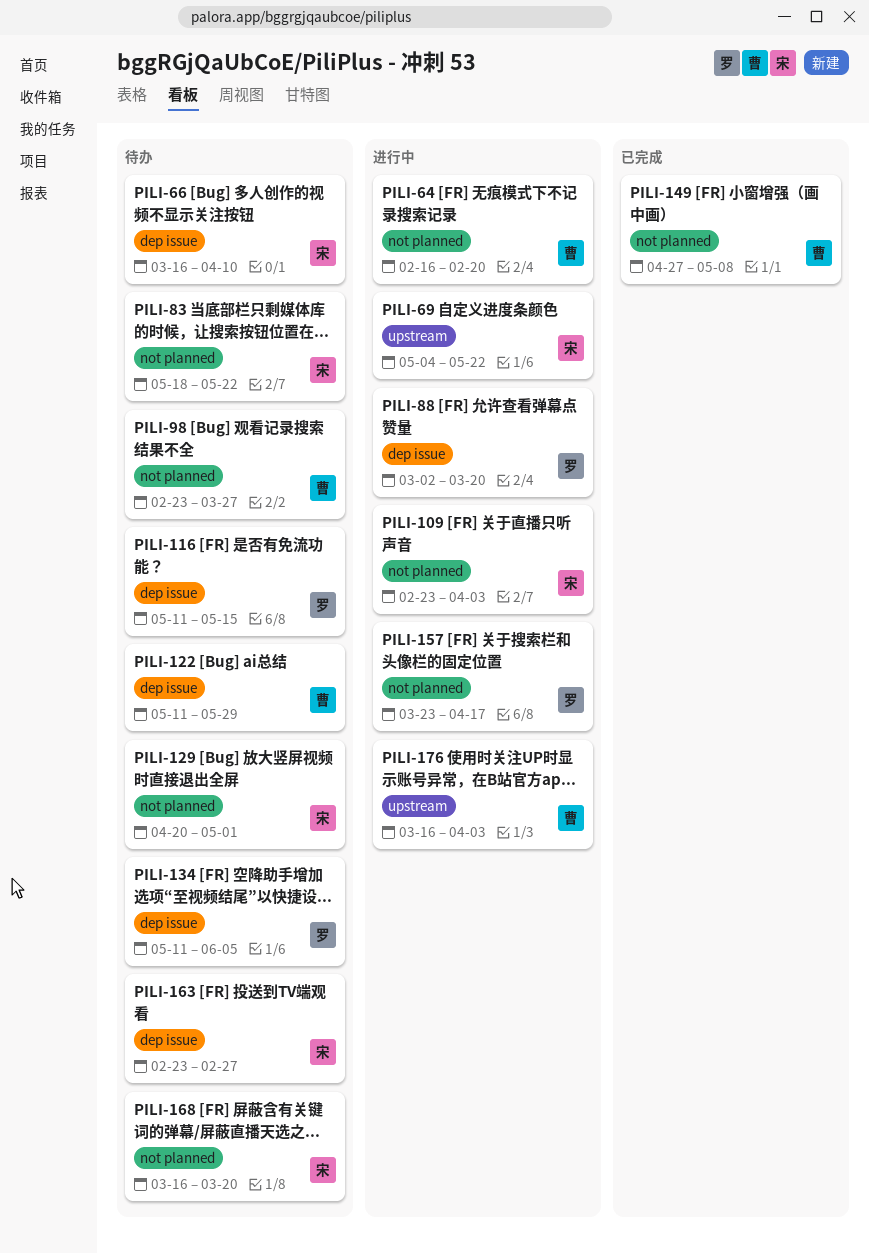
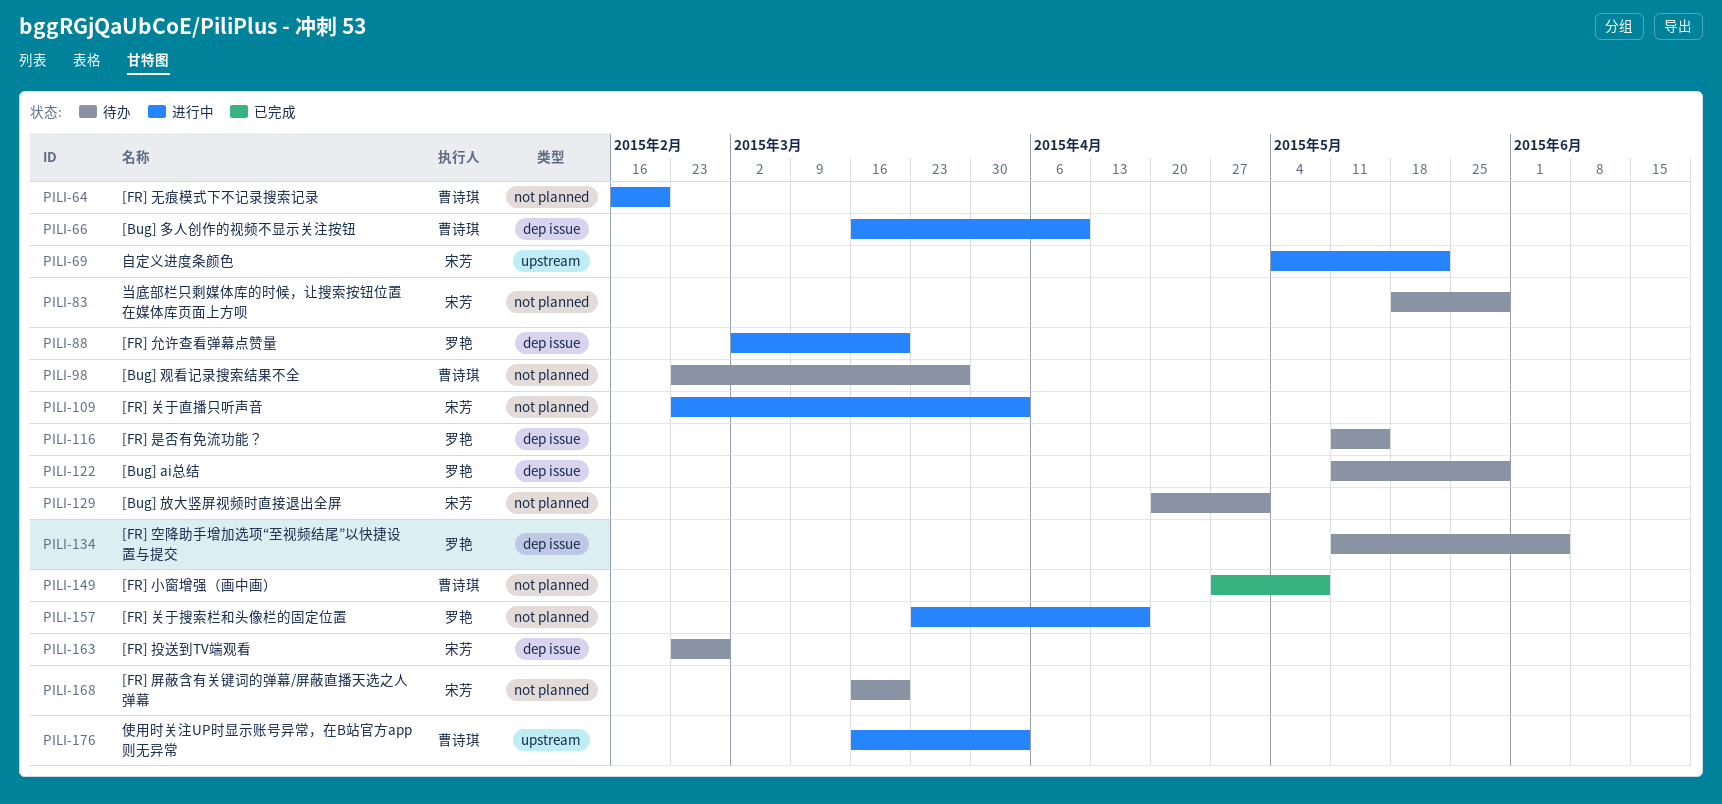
PILI-66, status: 待办 -> 进行中
PILI-66, owner: 宋芳 -> 曹诗琪
PILI-83, due: May 22 -> May 29
PILI-122, owner: 曹诗琪 -> 罗艳

